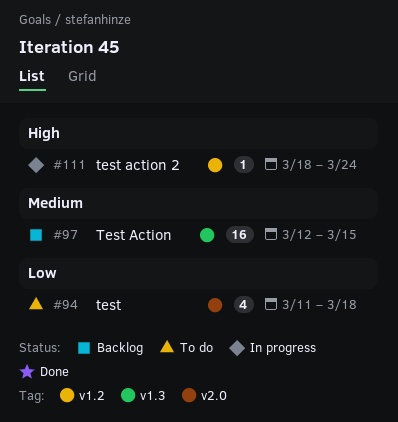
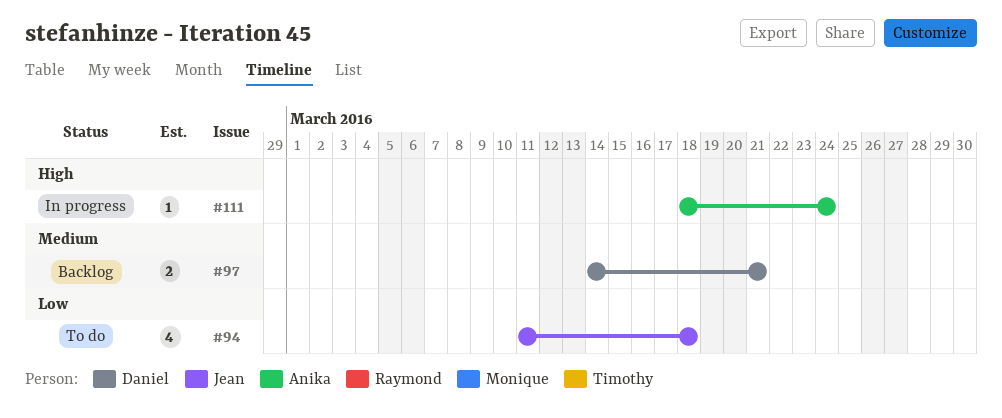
#97, estimate: 16 -> 2
#97, start: Mar 12 -> Mar 14
#97, due: Mar 15 -> Mar 21

